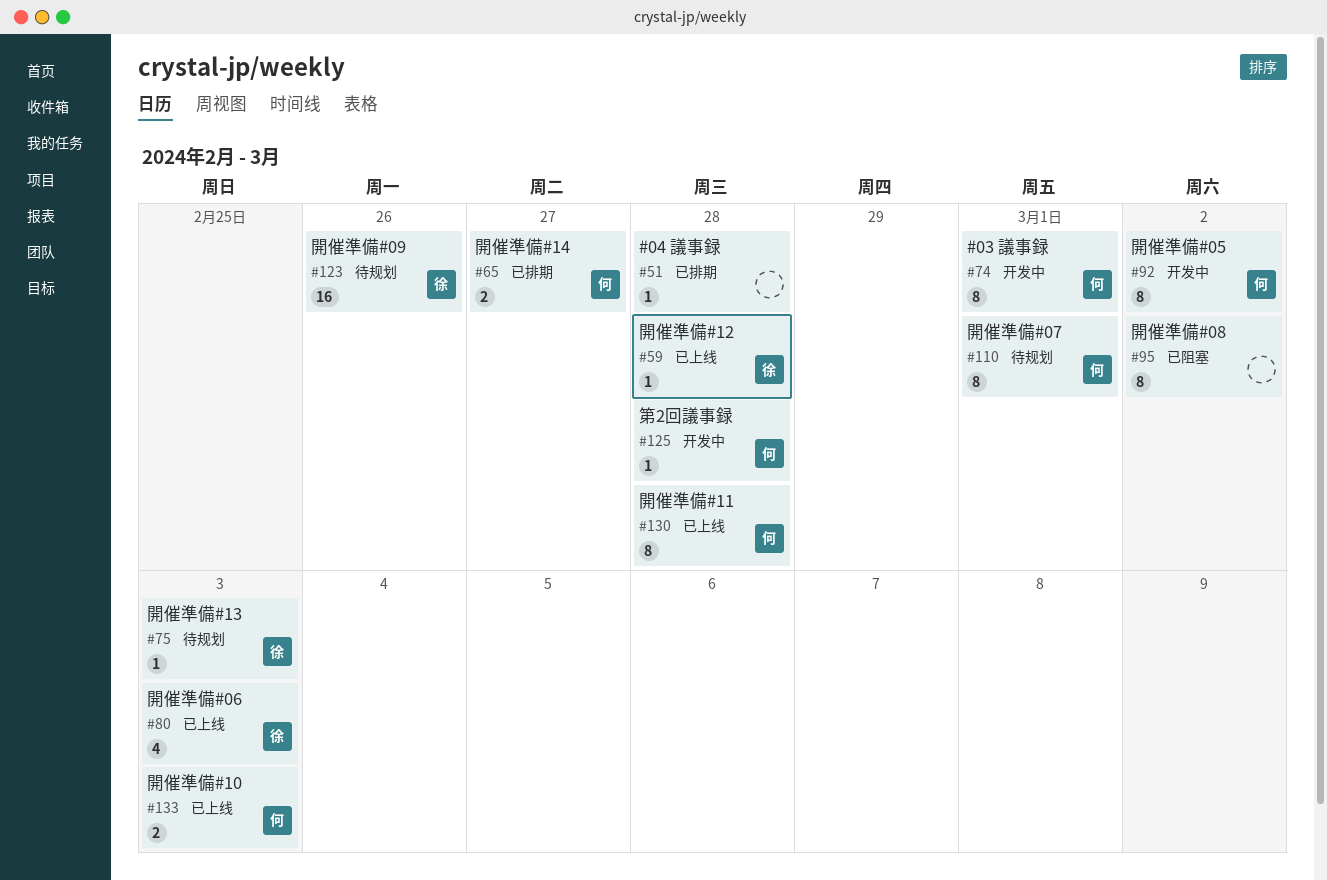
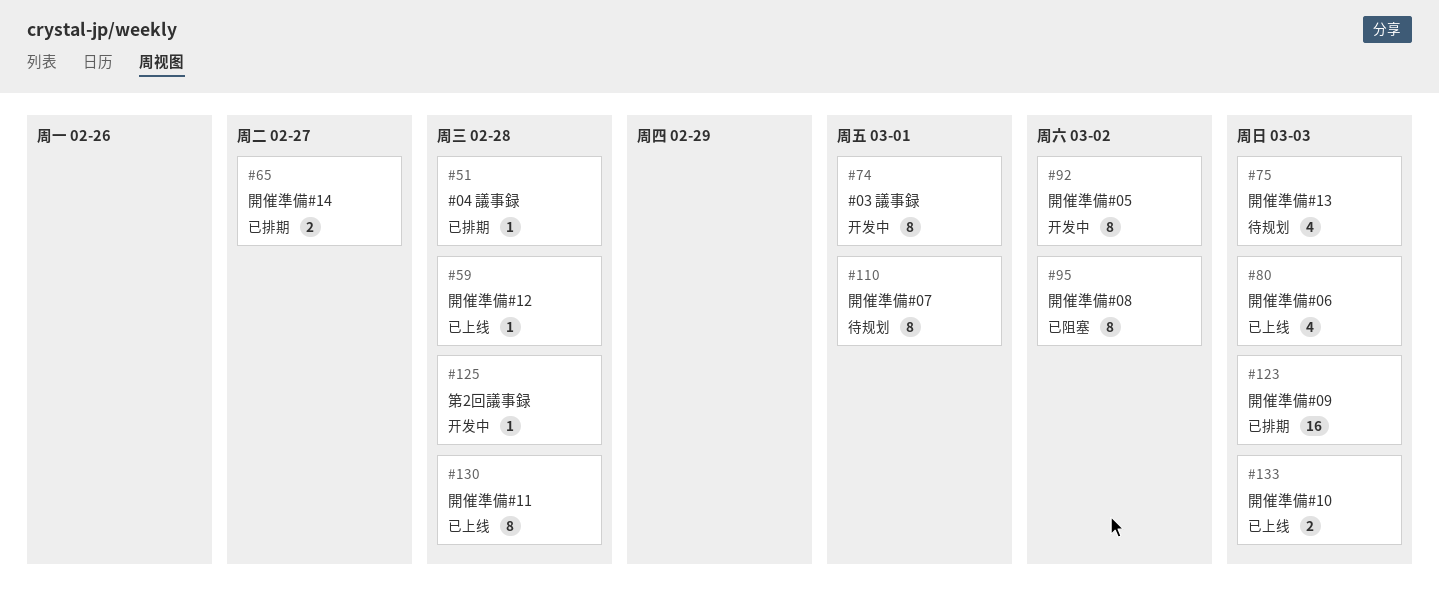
#75, estimate: 1 -> 4
#123, status: 待规划 -> 已排期
#123, due: Feb 26 -> Mar 3

